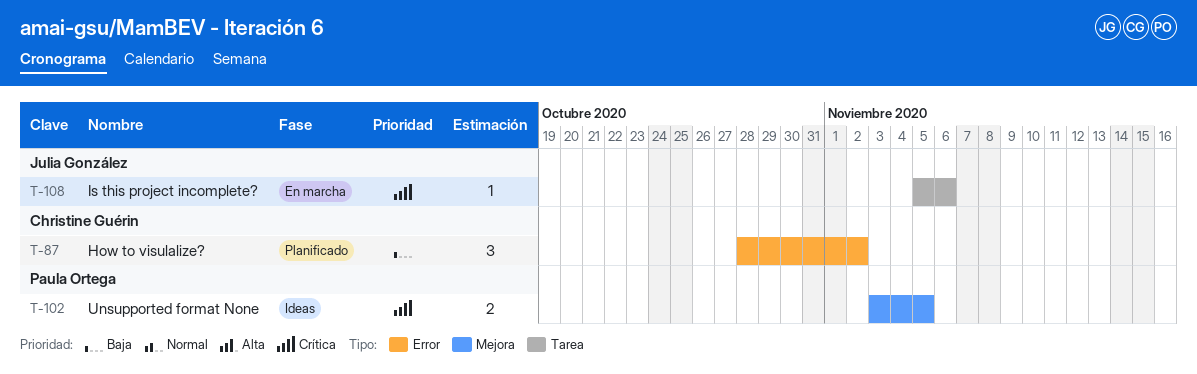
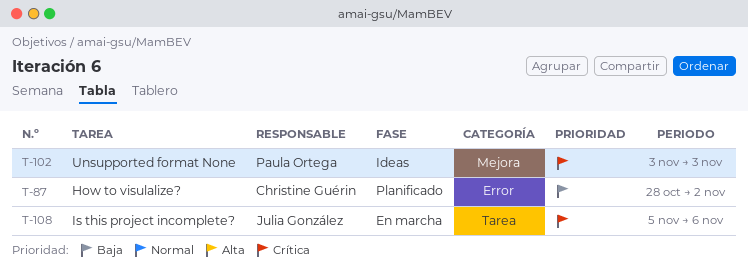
T-102, due: Nov 5 -> Nov 3

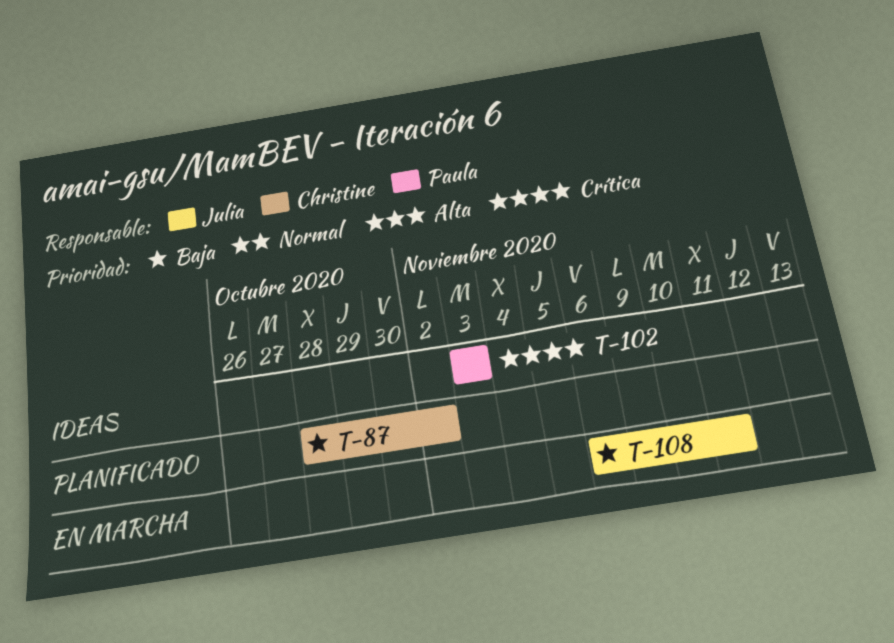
T-108, priority: Crítica -> Baja
T-108, start: Nov 5 -> Nov 6
T-108, due: Nov 6 -> Nov 11

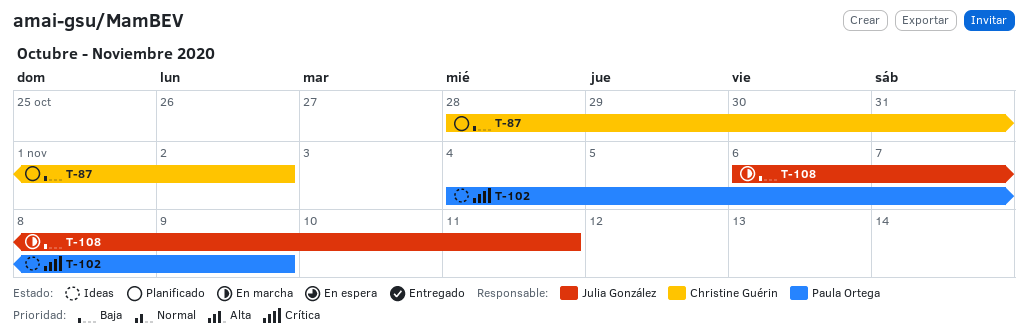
T-102, start: Nov 3 -> Nov 4
T-102, due: Nov 3 -> Nov 9

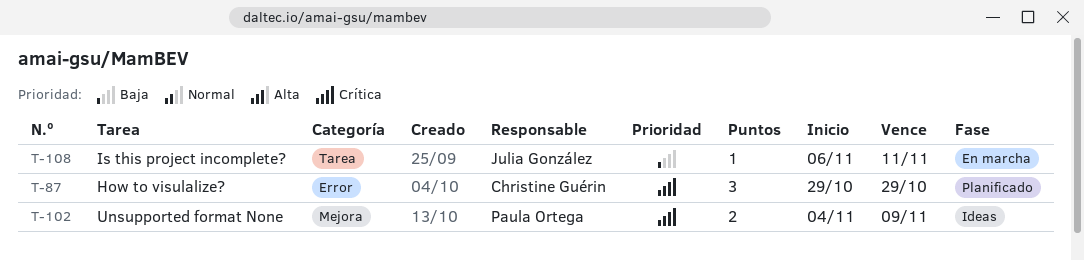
T-87, priority: Baja -> Crítica
T-87, start: Oct 28 -> Oct 29
T-87, due: Nov 2 -> Oct 29

